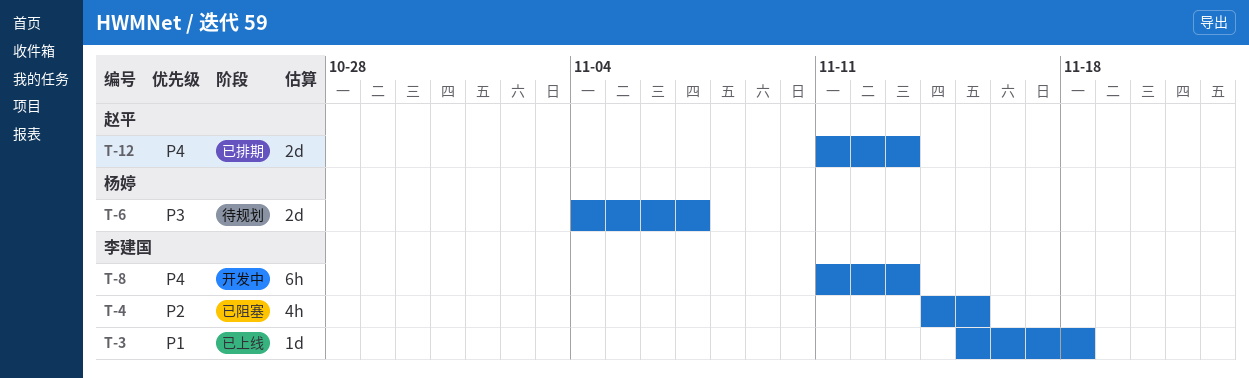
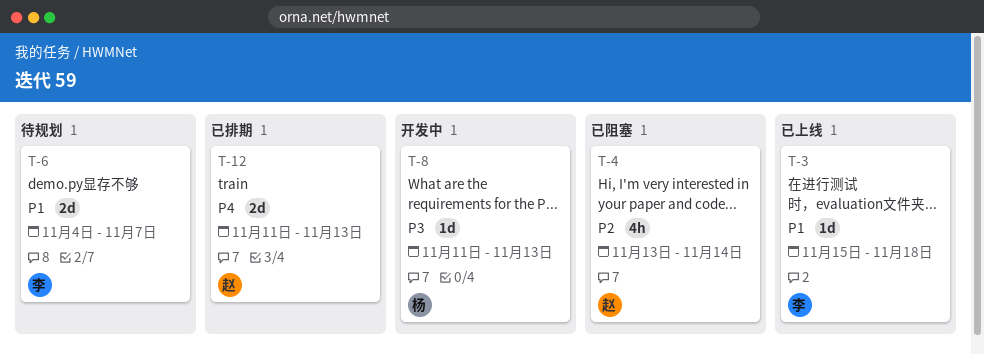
T-4, owner: 李建国 -> 赵平
T-4, start: Nov 14 -> Nov 13
T-4, due: Nov 15 -> Nov 14
T-6, owner: 杨婷 -> 李建国
T-6, priority: P3 -> P1
T-8, owner: 李建国 -> 杨婷
T-8, priority: P4 -> P3
T-8, estimate: 6h -> 1d

